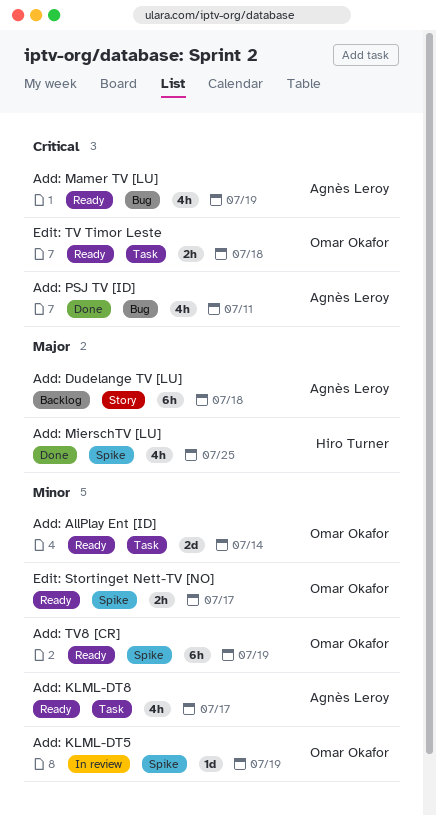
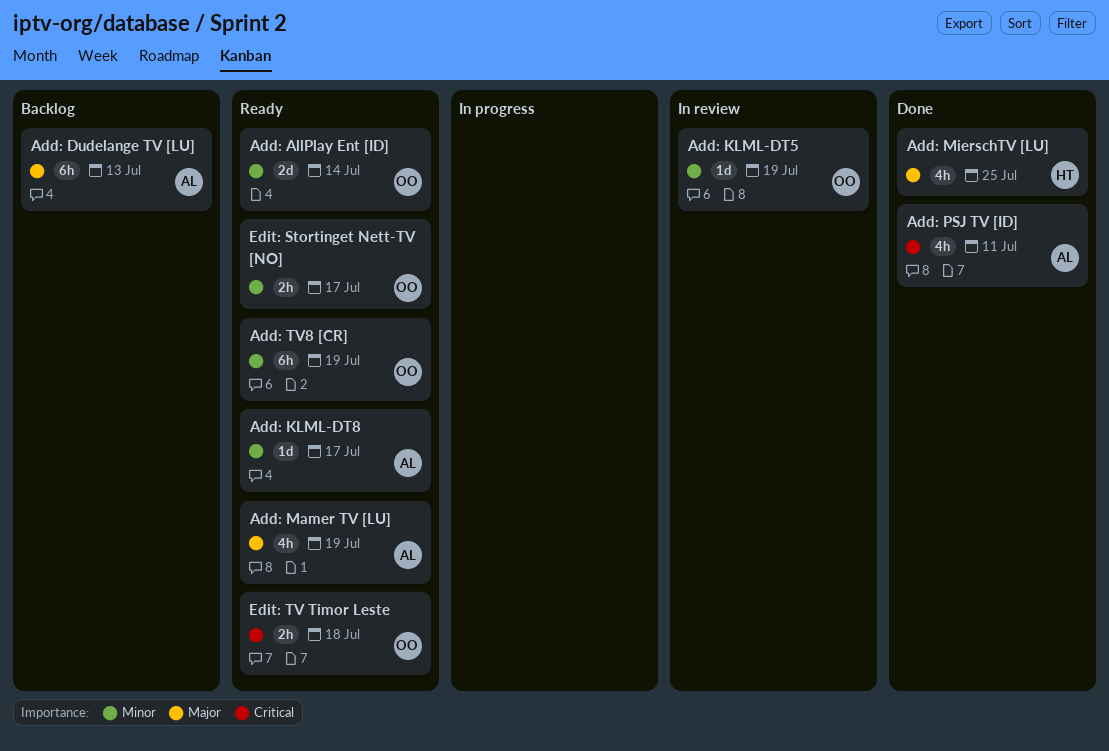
Add: Dudelange TV [LU], due: Jul 18 -> Jul 13
Add: KLML-DT8, estimate: 4h -> 1d
Add: Mamer TV [LU], priority: Critical -> Major

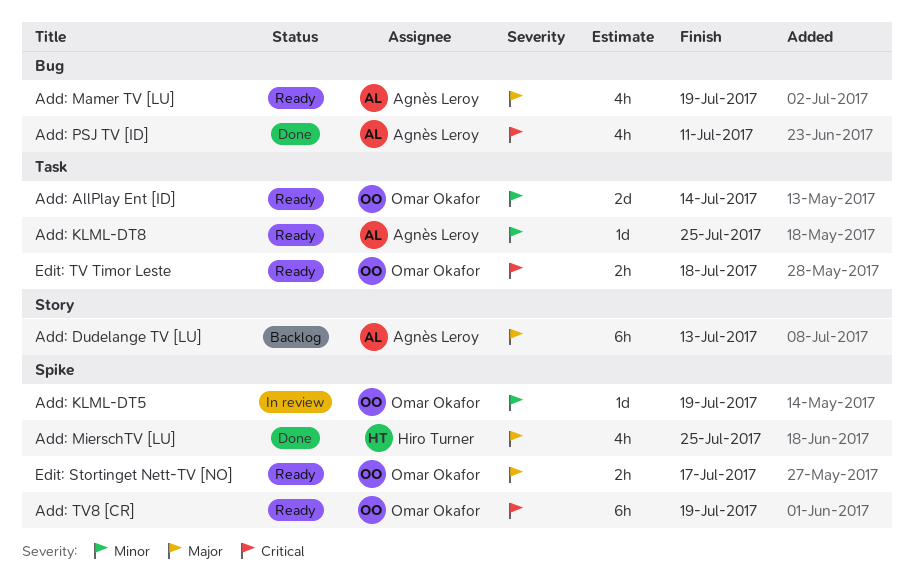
Add: KLML-DT8, due: Jul 17 -> Jul 25
Add: TV8 [CR], priority: Minor -> Critical
Edit: Stortinget Nett-TV [NO], priority: Minor -> Major

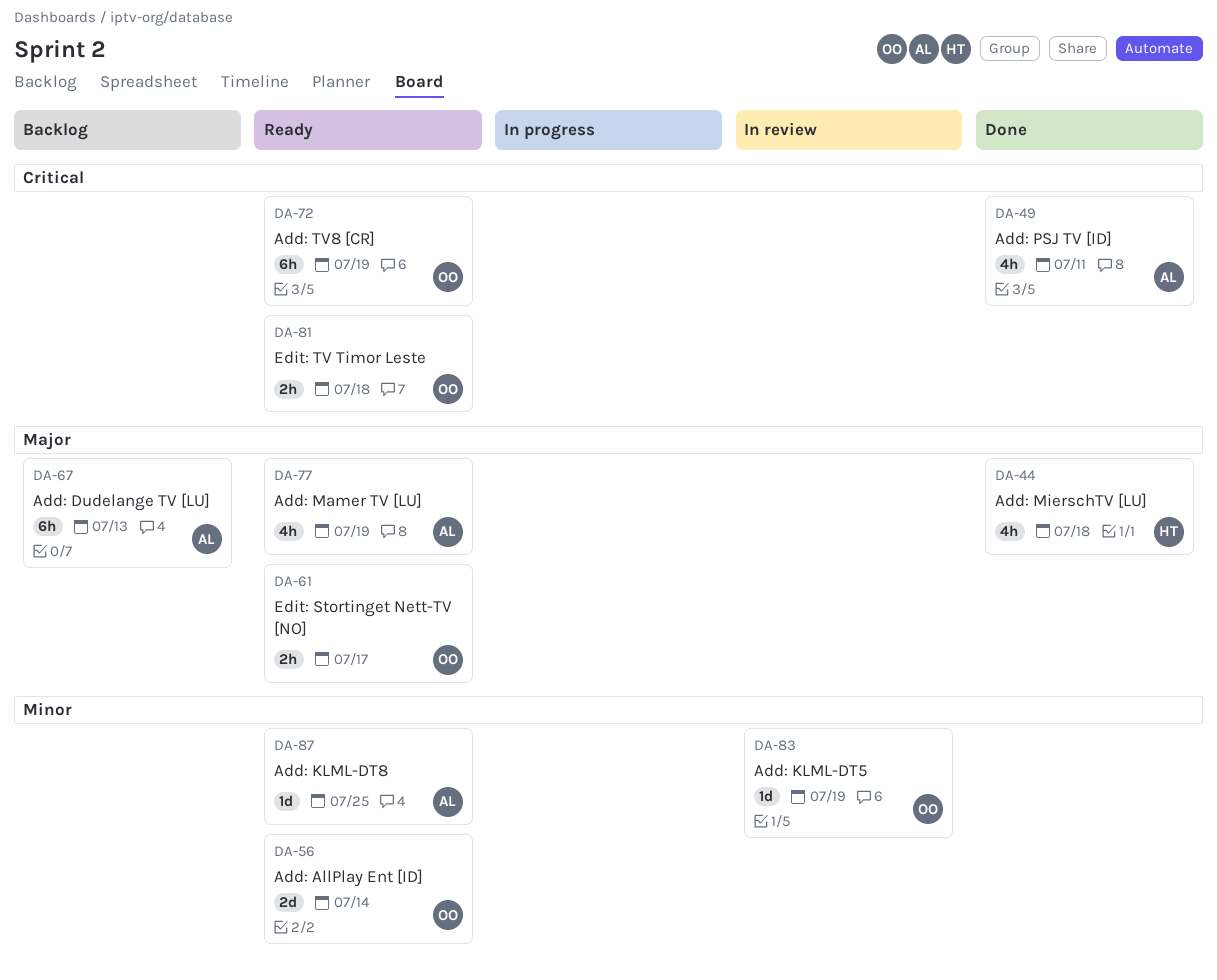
Add: MierschTV [LU], due: Jul 25 -> Jul 18

